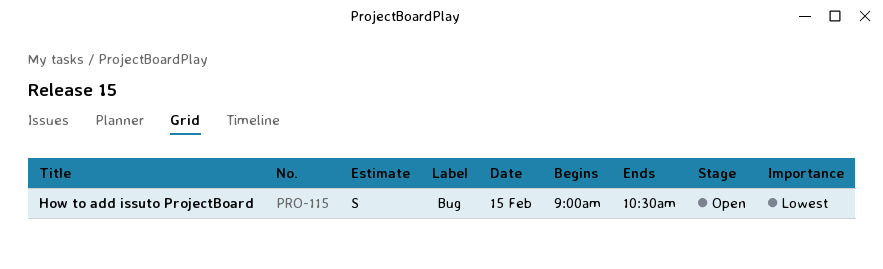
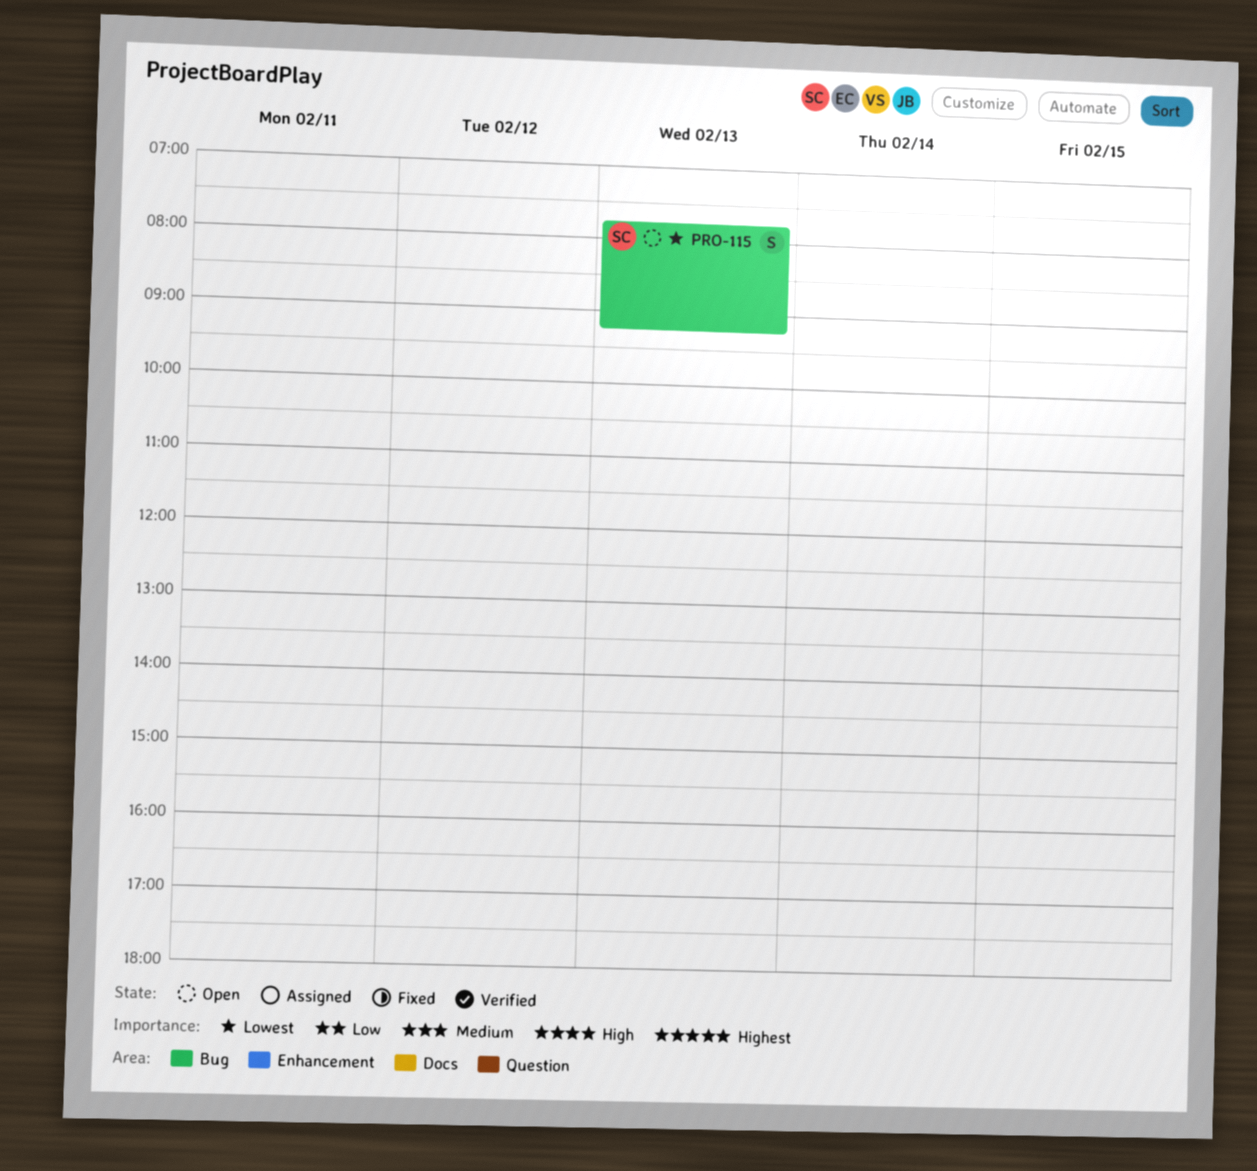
PRO-115, day: Feb 15 -> Feb 13
PRO-115, begins: 09:00 -> 07:45
PRO-115, ends: 10:30 -> 09:15

